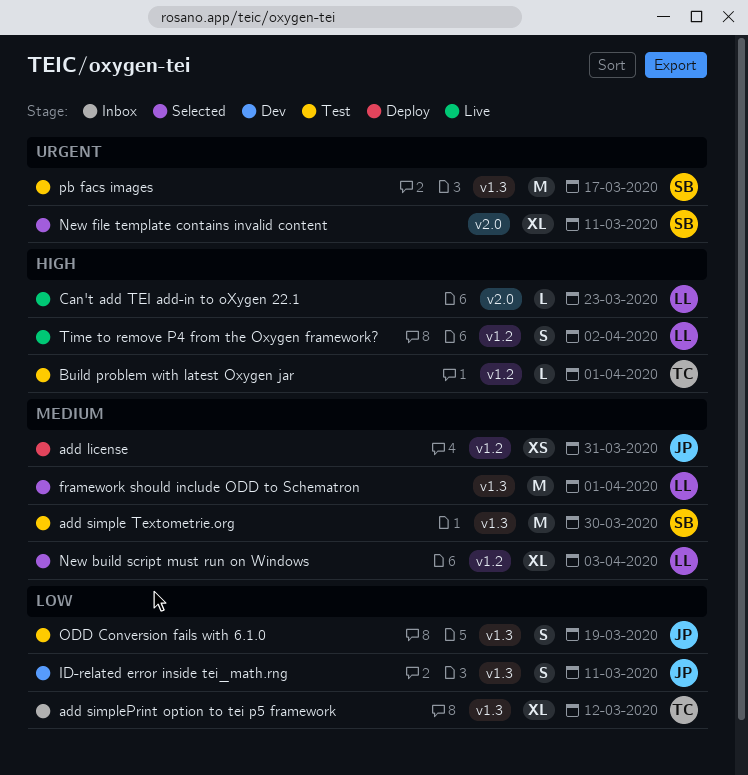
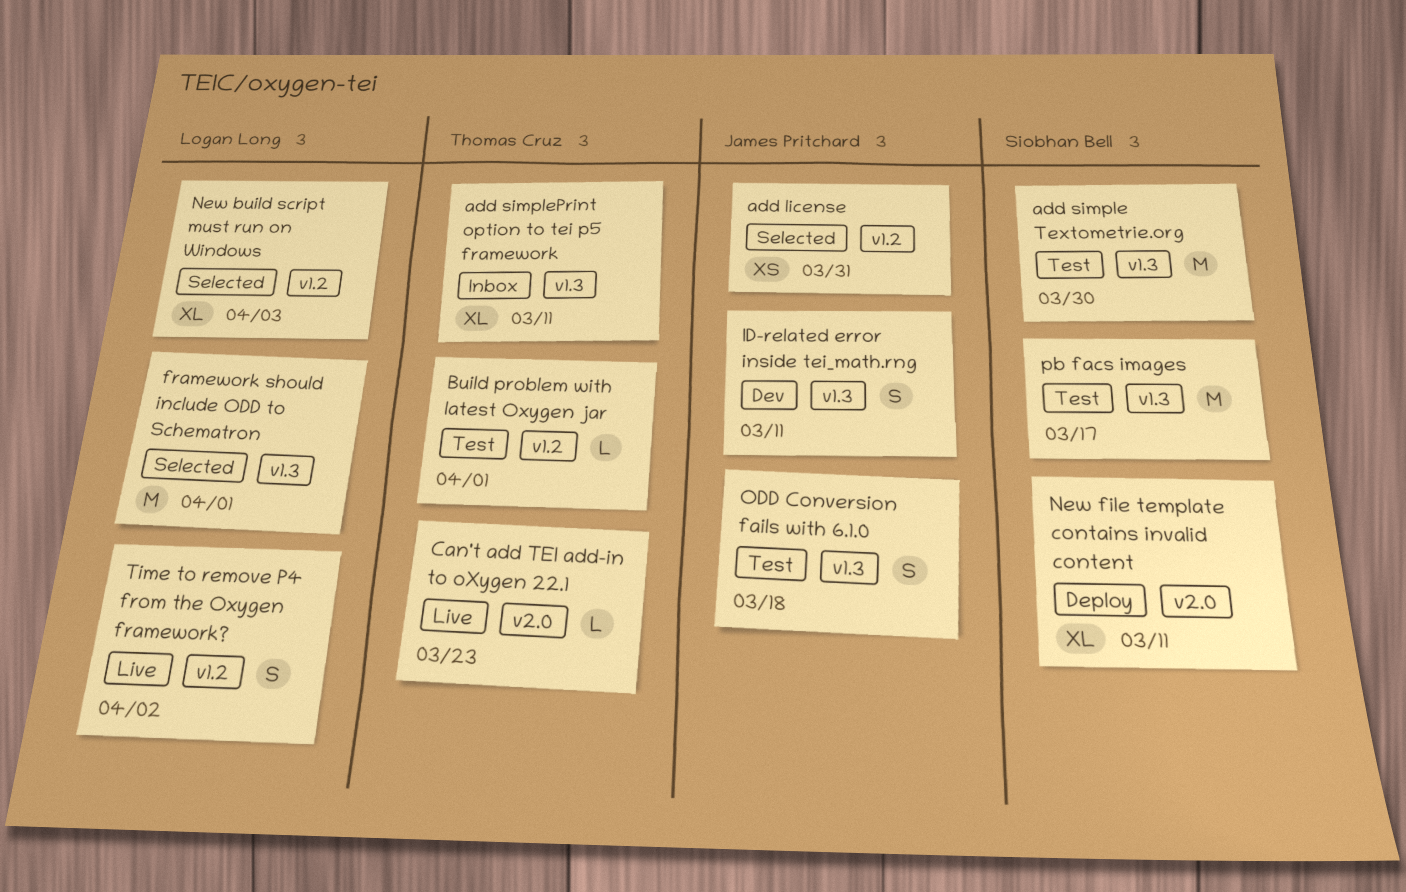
add license, status: Deploy -> Selected
add simplePrint option to tei p5 framework, due: Mar 12 -> Mar 11
Can't add TEI add-in to oXygen 22.1, owner: Logan Long -> Thomas Cruz
New file template contains invalid content, status: Selected -> Deploy
ODD Conversion fails with 6.1.0, due: Mar 19 -> Mar 18

